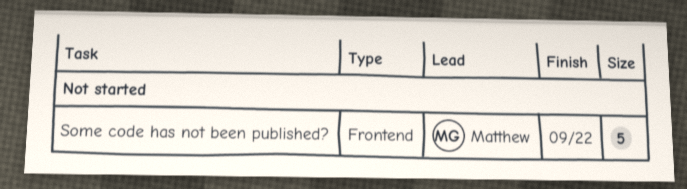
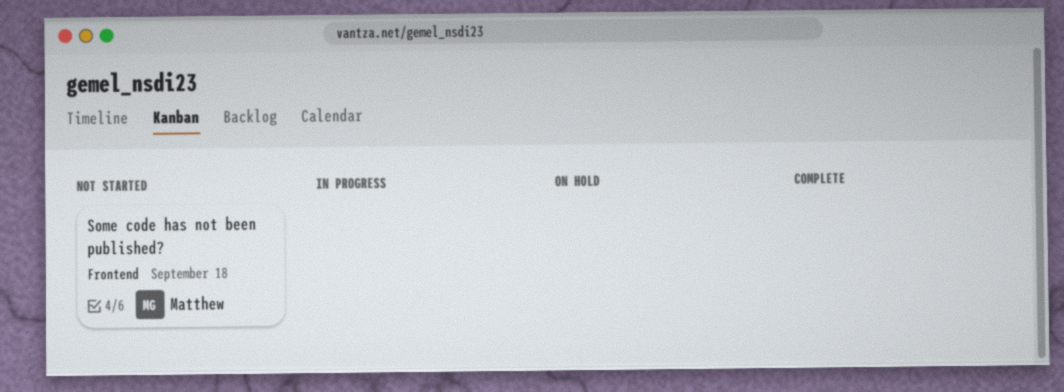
Some code has not been published?, due: Sep 22 -> Sep 18

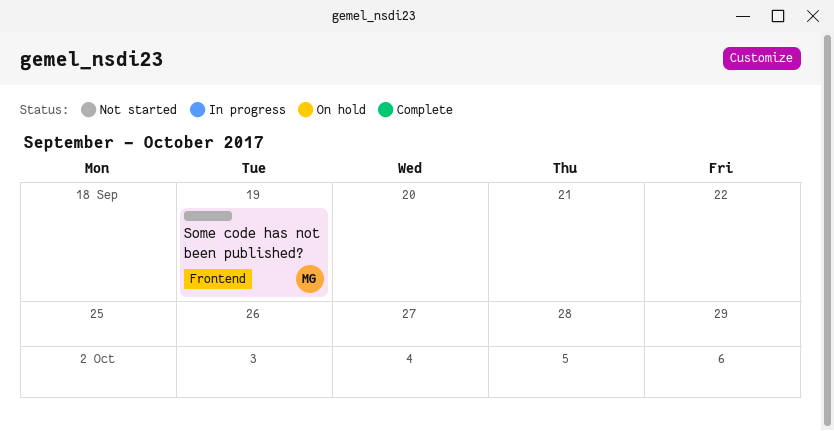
Some code has not been published?, due: Sep 18 -> Sep 19

